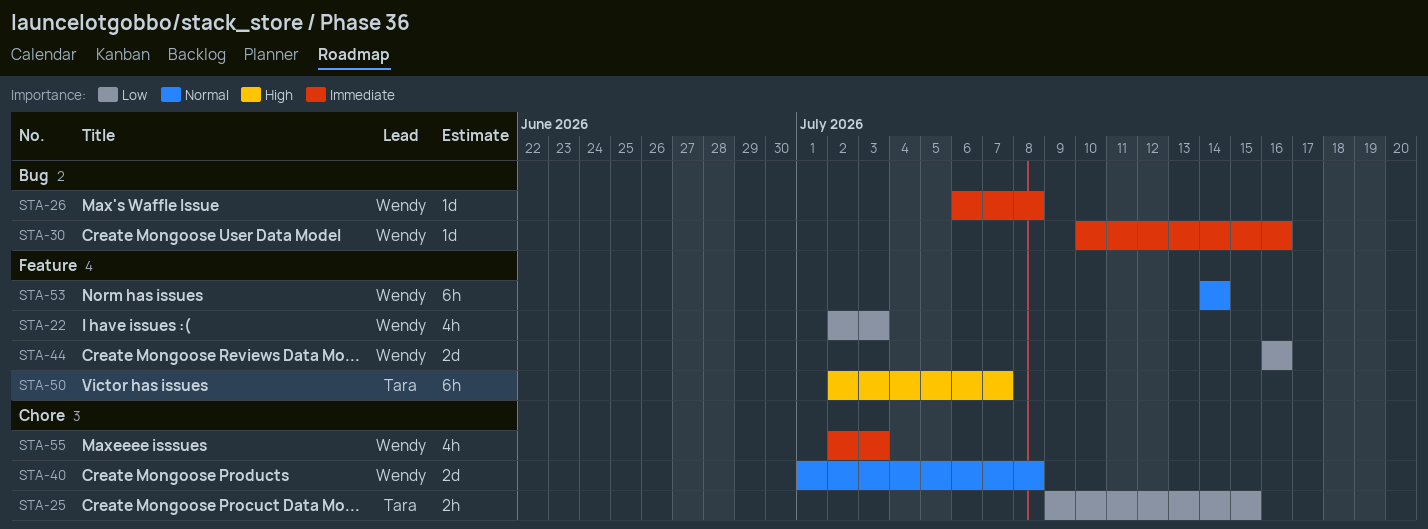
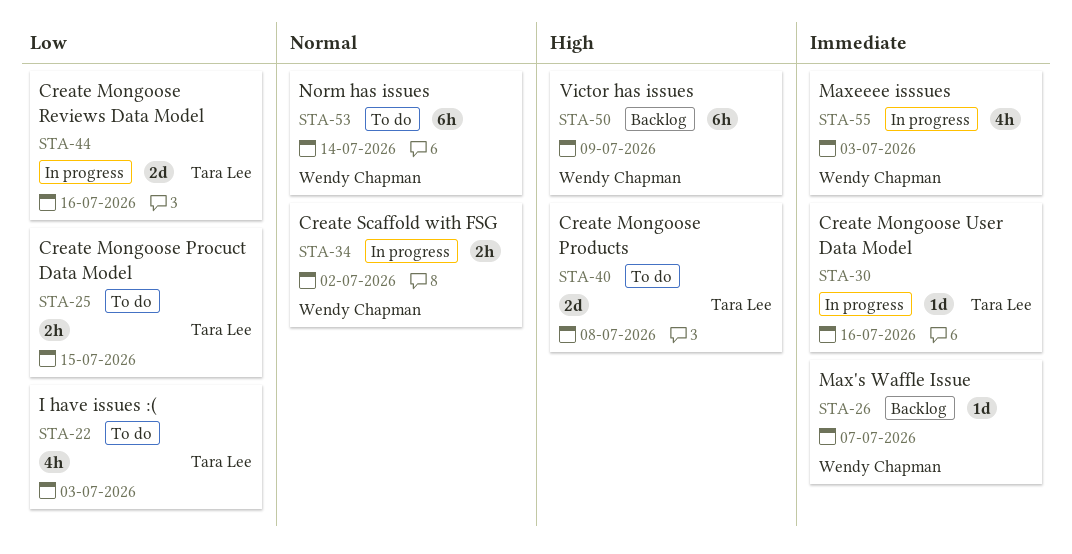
STA-22, owner: Wendy Chapman -> Tara Lee
STA-26, due: Jul 8 -> Jul 7
STA-30, owner: Wendy Chapman -> Tara Lee
STA-34: none -> present
STA-40, owner: Wendy Chapman -> Tara Lee
STA-40, priority: Normal -> High
STA-44, owner: Wendy Chapman -> Tara Lee
STA-50, owner: Tara Lee -> Wendy Chapman
STA-50, due: Jul 7 -> Jul 9

